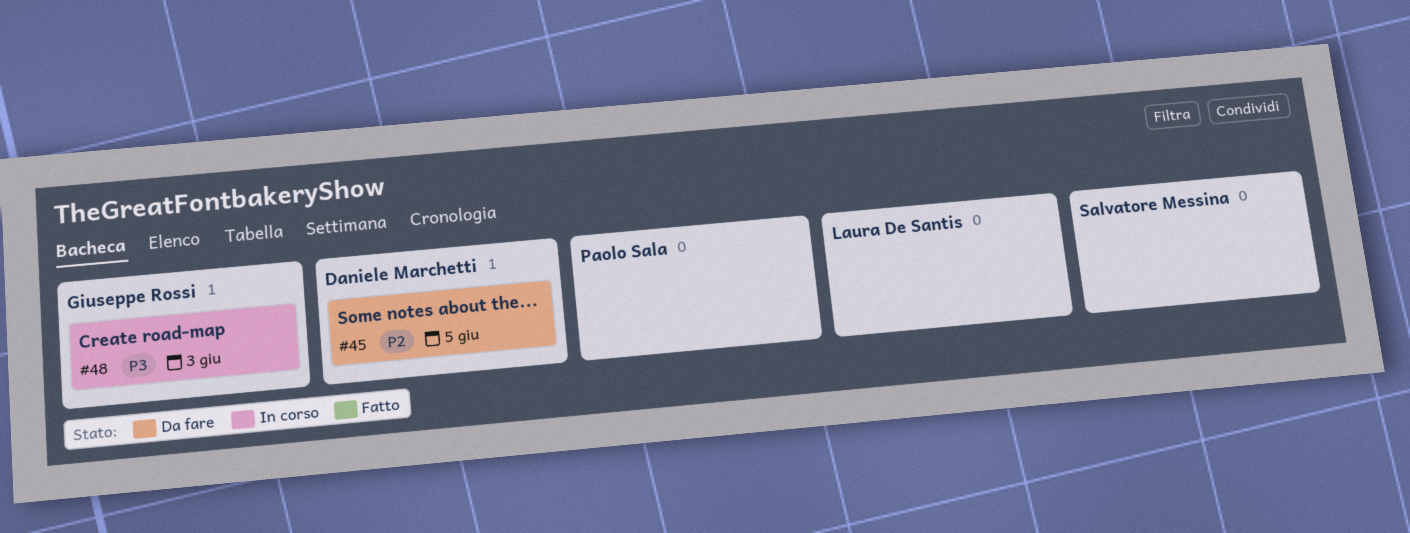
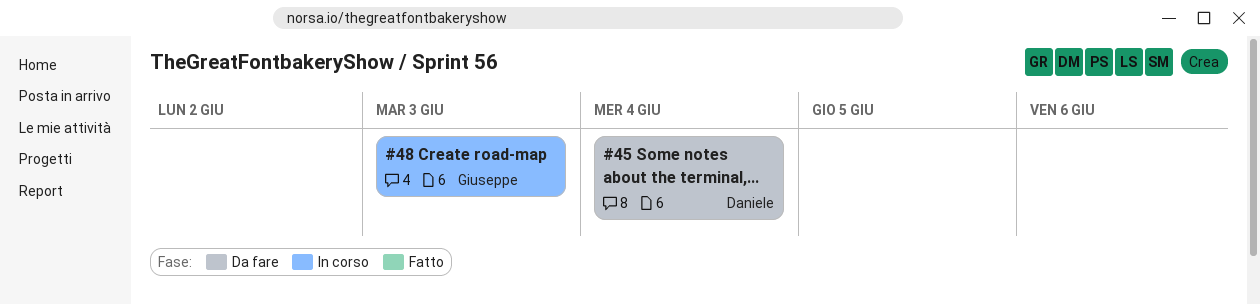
#45, due: Jun 5 -> Jun 4

